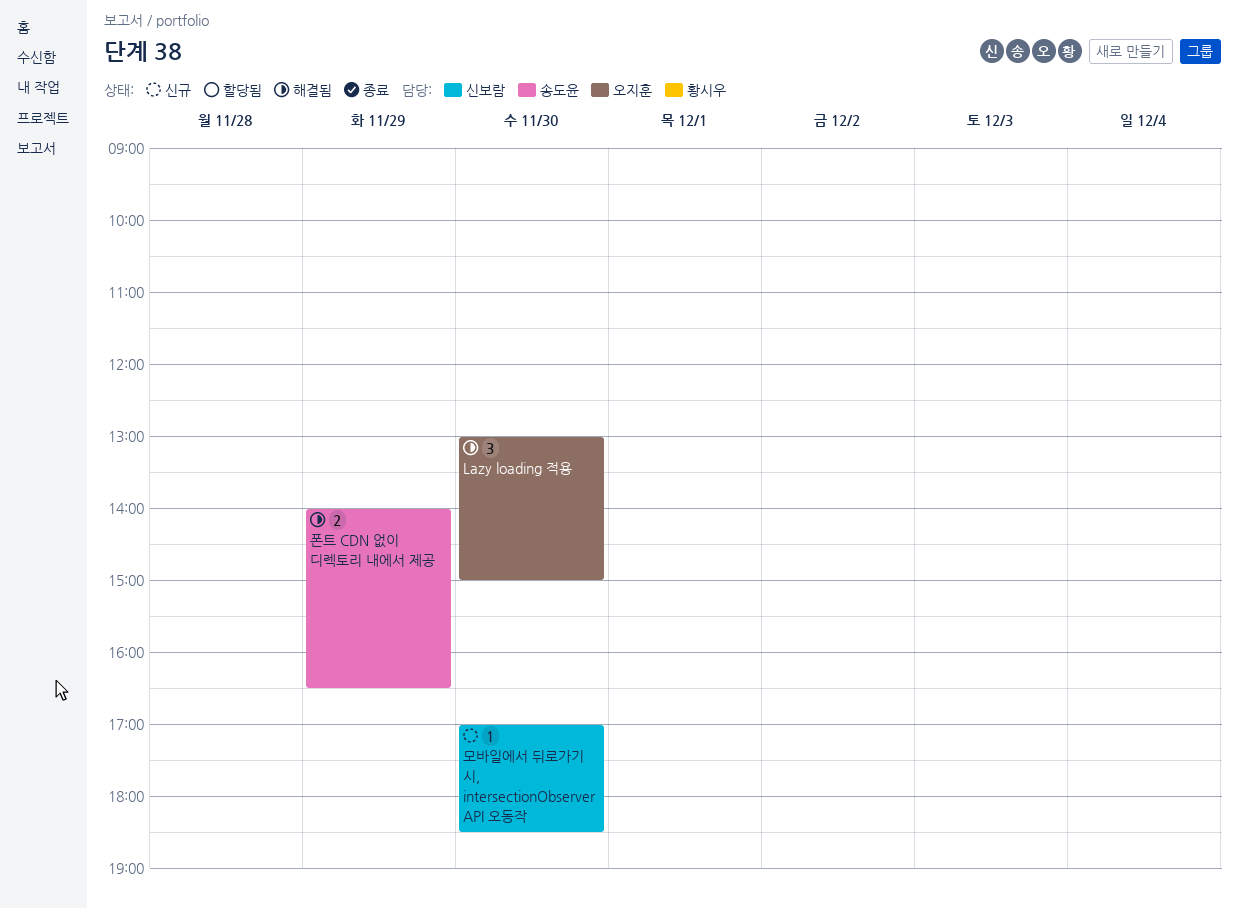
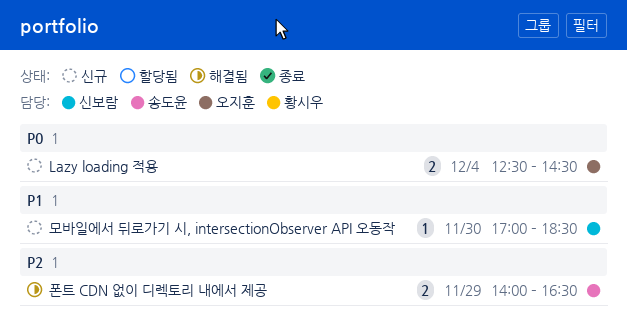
Lazy loading 적용, status: 해결됨 -> 신규
Lazy loading 적용, estimate: 3 -> 2
Lazy loading 적용, day: Nov 30 -> Dec 4
Lazy loading 적용, begins: 13:00 -> 12:30
Lazy loading 적용, ends: 15:00 -> 14:30

